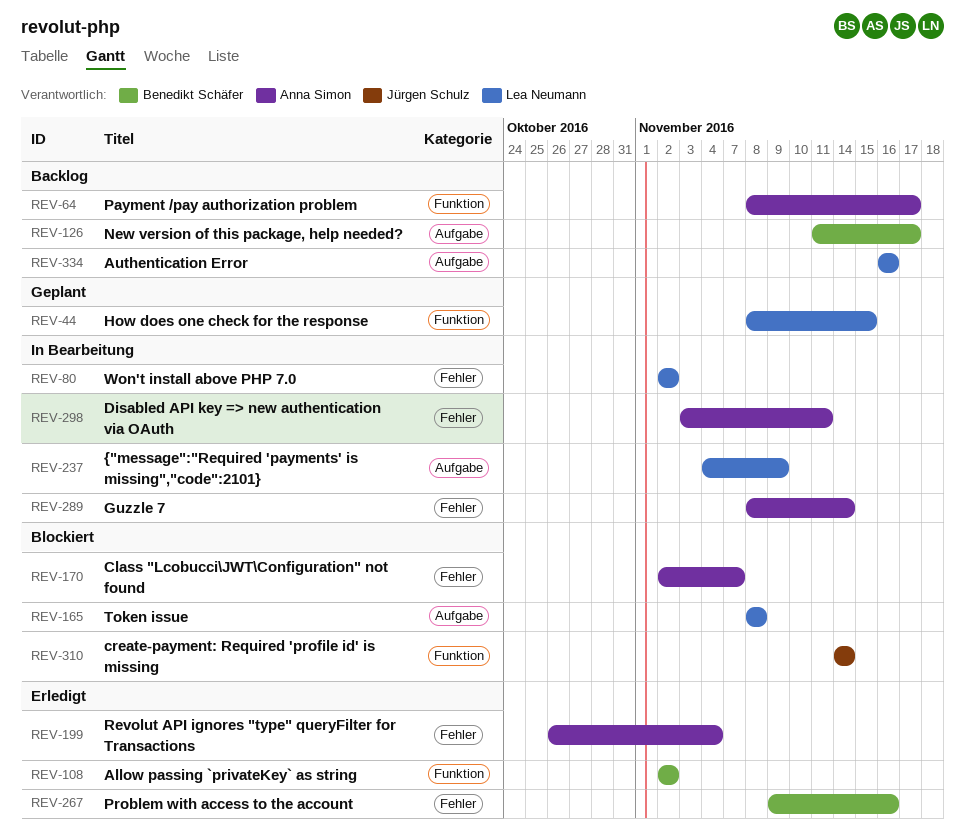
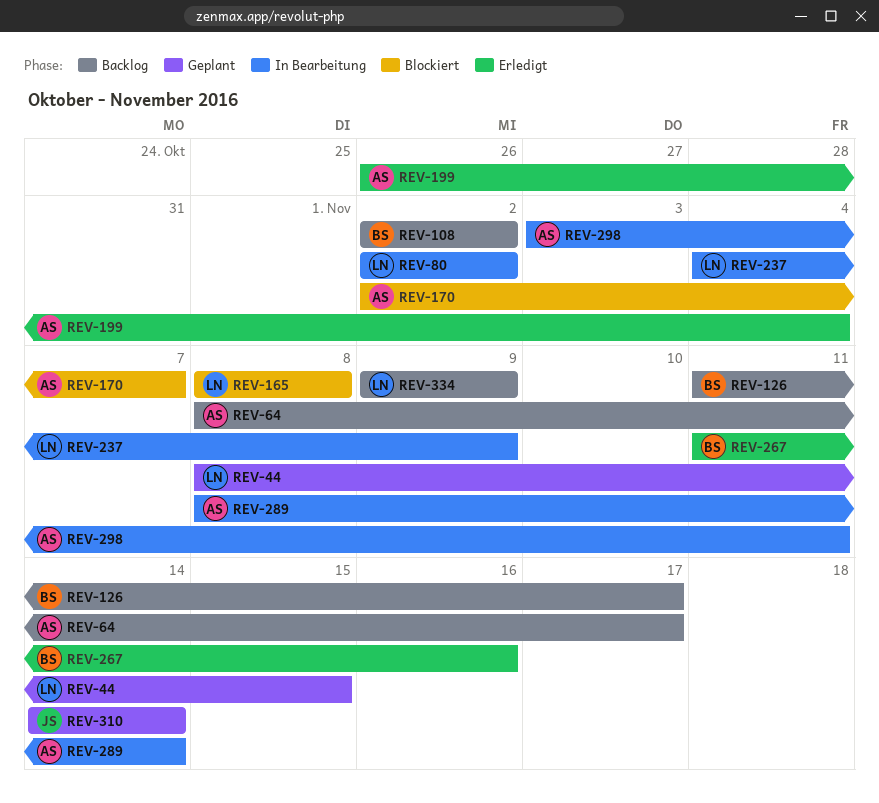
REV-108, status: Erledigt -> Backlog
REV-267, start: Nov 9 -> Nov 11
REV-310, status: Blockiert -> Geplant
REV-334, start: Nov 16 -> Nov 9
REV-334, due: Nov 16 -> Nov 9

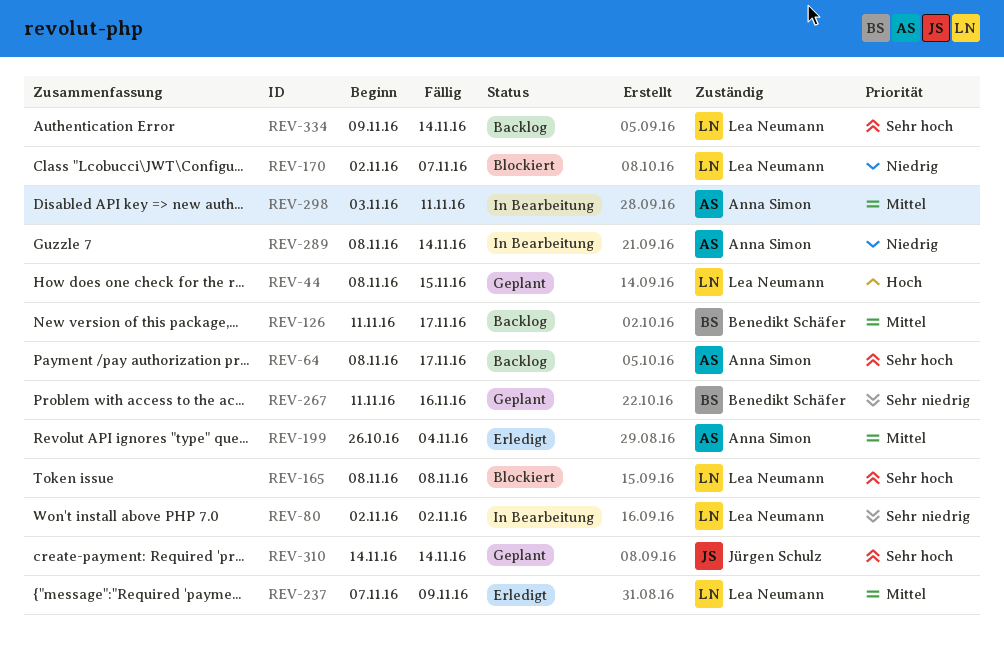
REV-108: present -> none
REV-170, owner: Anna Simon -> Lea Neumann
REV-237, status: In Bearbeitung -> Erledigt
REV-237, start: Nov 4 -> Nov 7
REV-267, status: Erledigt -> Geplant
REV-334, due: Nov 9 -> Nov 14

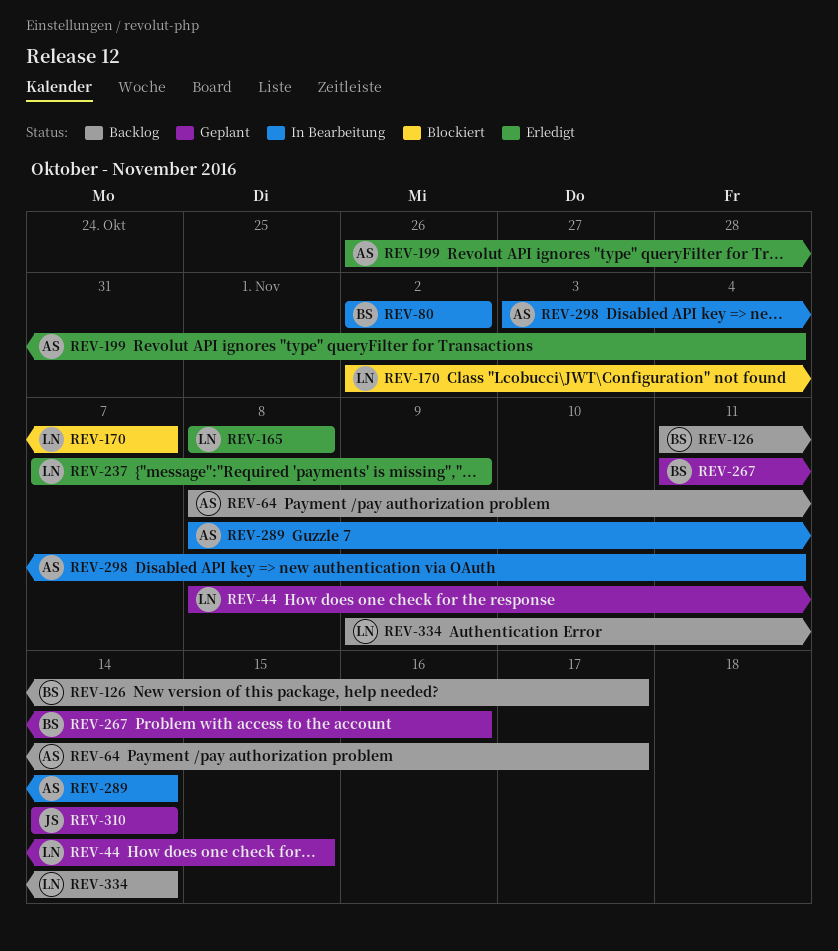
REV-80, owner: Lea Neumann -> Benedikt Schäfer
REV-165, status: Blockiert -> Erledigt

